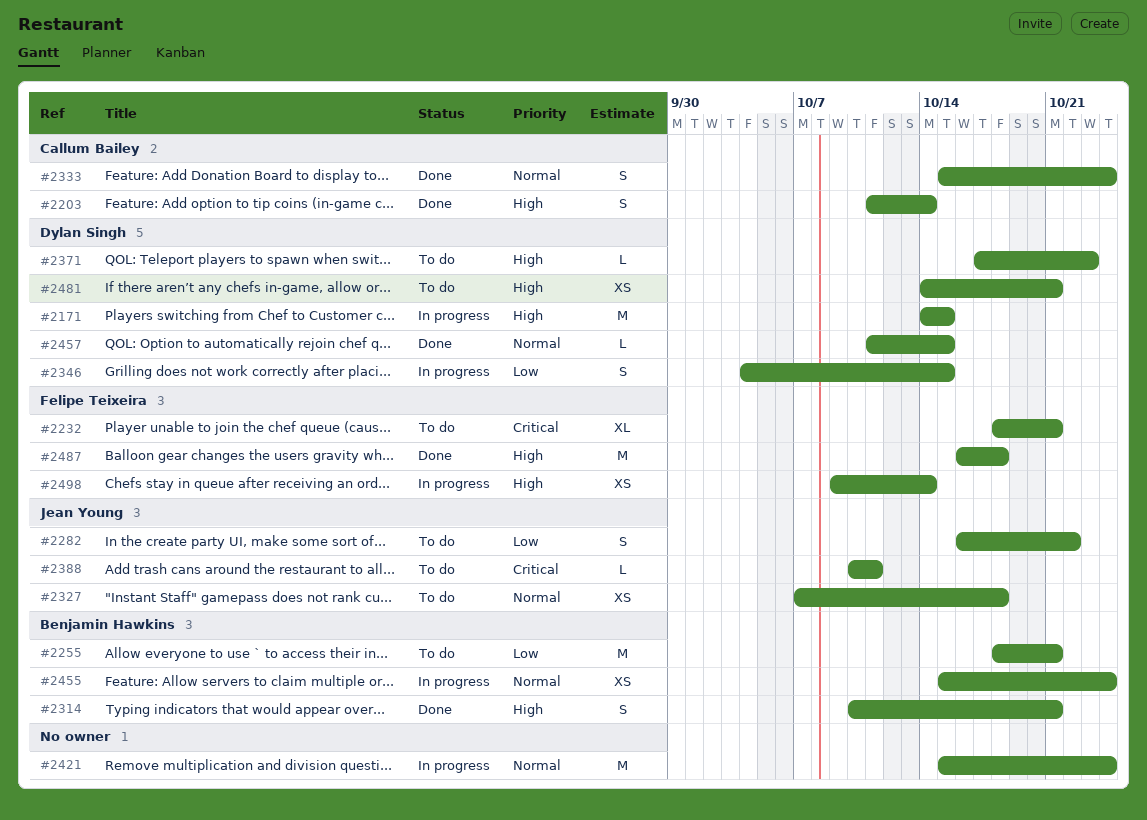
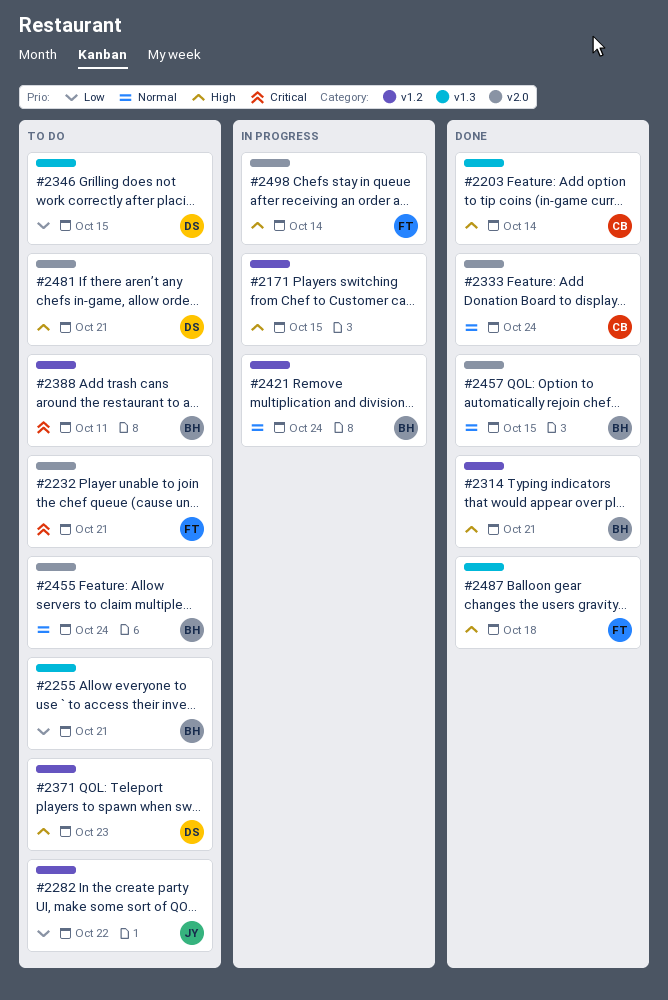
#2171, owner: Dylan Singh -> none
#2327: present -> none
#2346, status: In progress -> To do
#2388, owner: Jean Young -> Benjamin Hawkins
#2421, owner: none -> Benjamin Hawkins
#2455, status: In progress -> To do
#2457, owner: Dylan Singh -> Benjamin Hawkins

